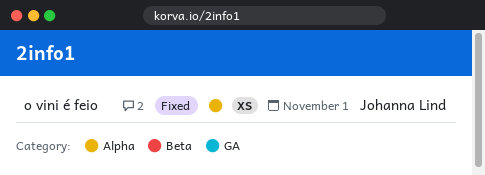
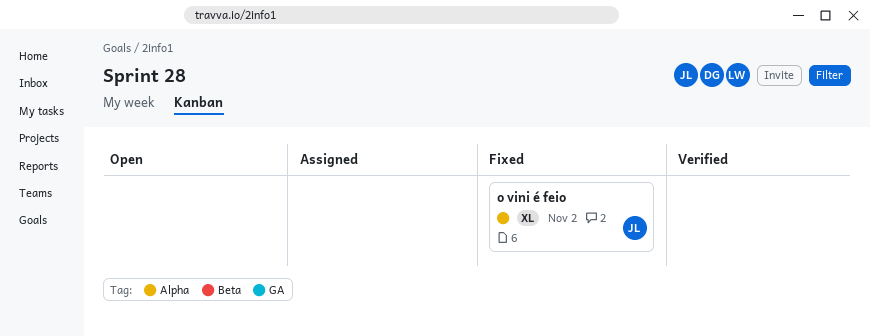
o vini é feio, estimate: XS -> XL
o vini é feio, due: Nov 1 -> Nov 2

